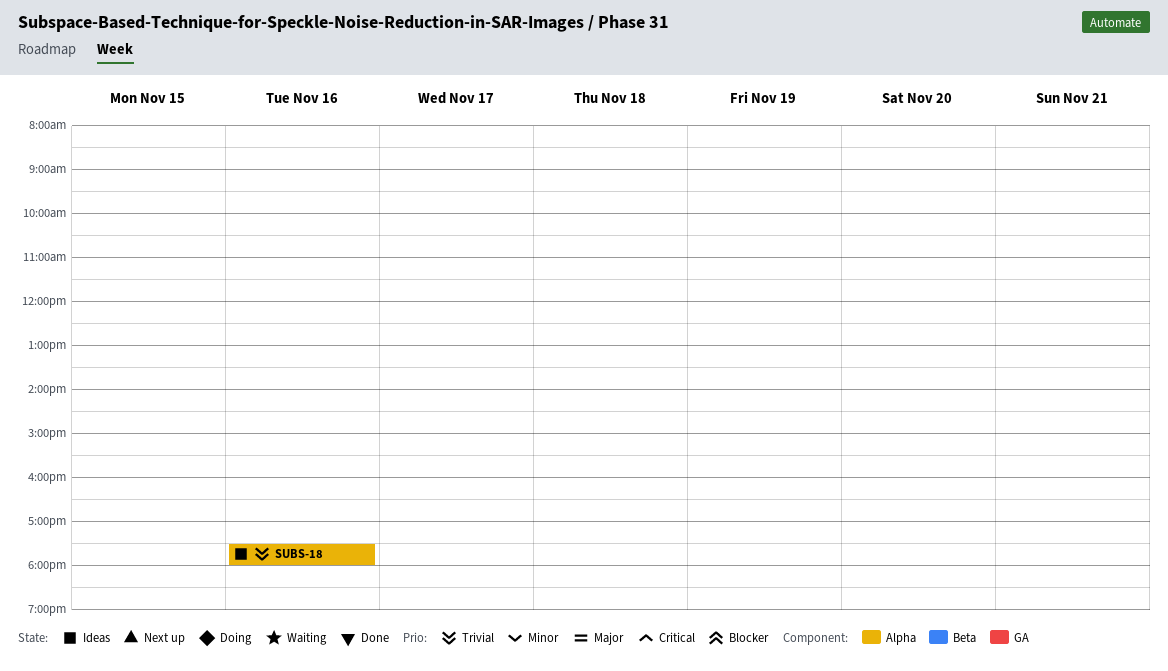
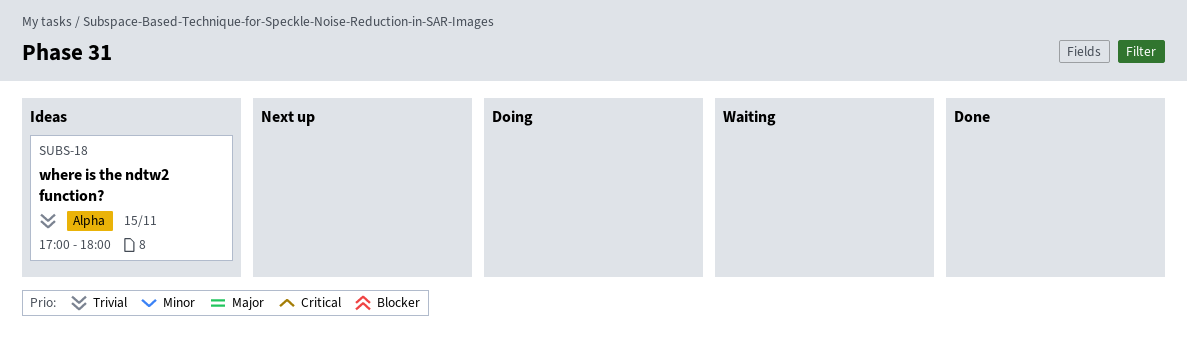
SUBS-18, day: Nov 16 -> Nov 15
SUBS-18, begins: 17:30 -> 17:00

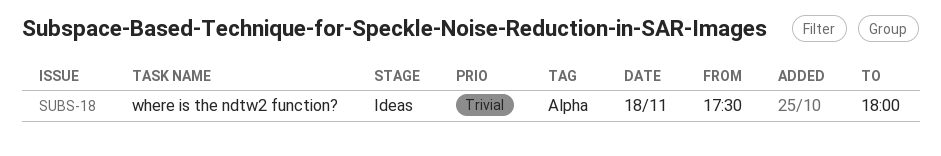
SUBS-18, day: Nov 15 -> Nov 18
SUBS-18, begins: 17:00 -> 17:30

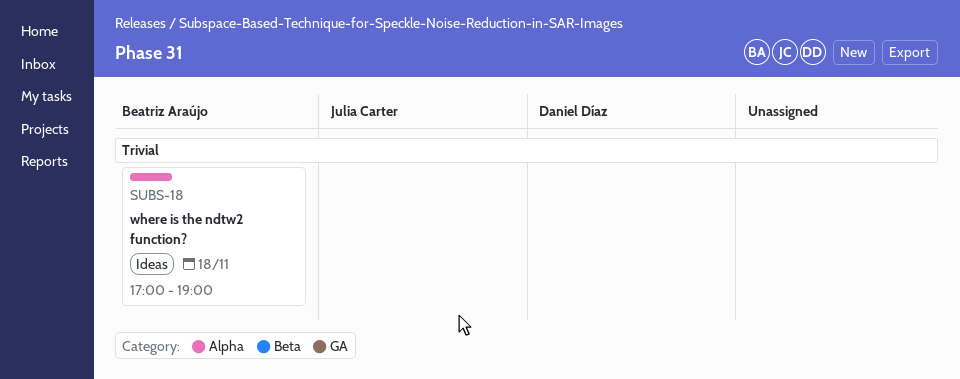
SUBS-18, begins: 17:30 -> 17:00
SUBS-18, ends: 18:00 -> 19:00

